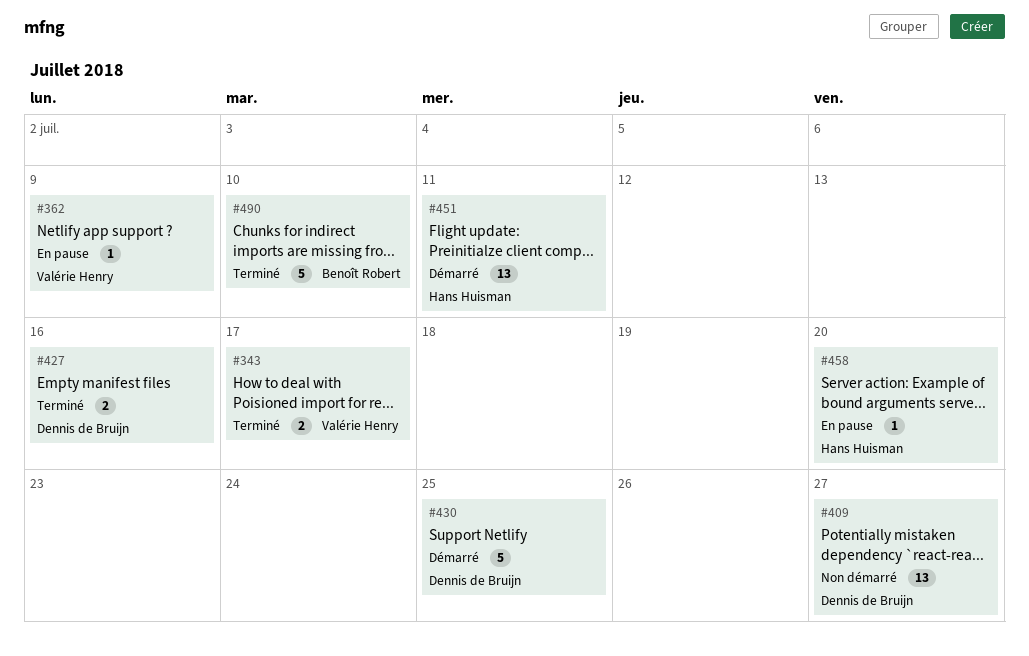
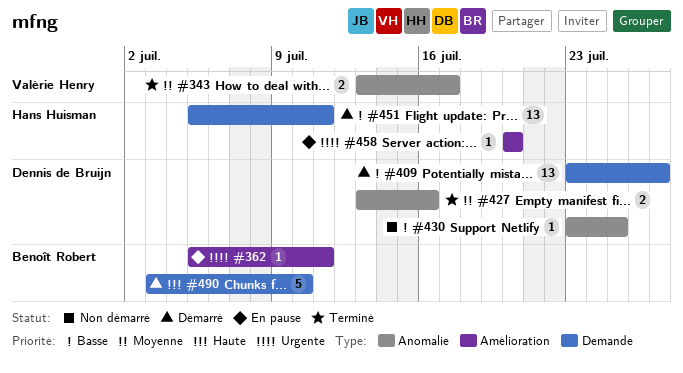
#362, owner: Valérie Henry -> Benoît Robert
#362, due: Jul 9 -> Jul 11
#409, status: Non démarré -> Démarré
#430, status: Démarré -> Non démarré
#430, estimate: 5 -> 1
#490, status: Terminé -> Démarré

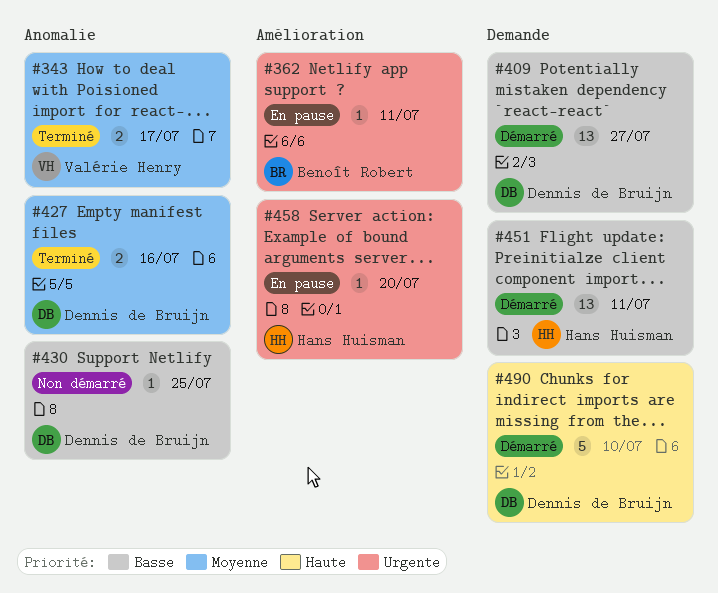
#490, owner: Benoît Robert -> Dennis de Bruijn

